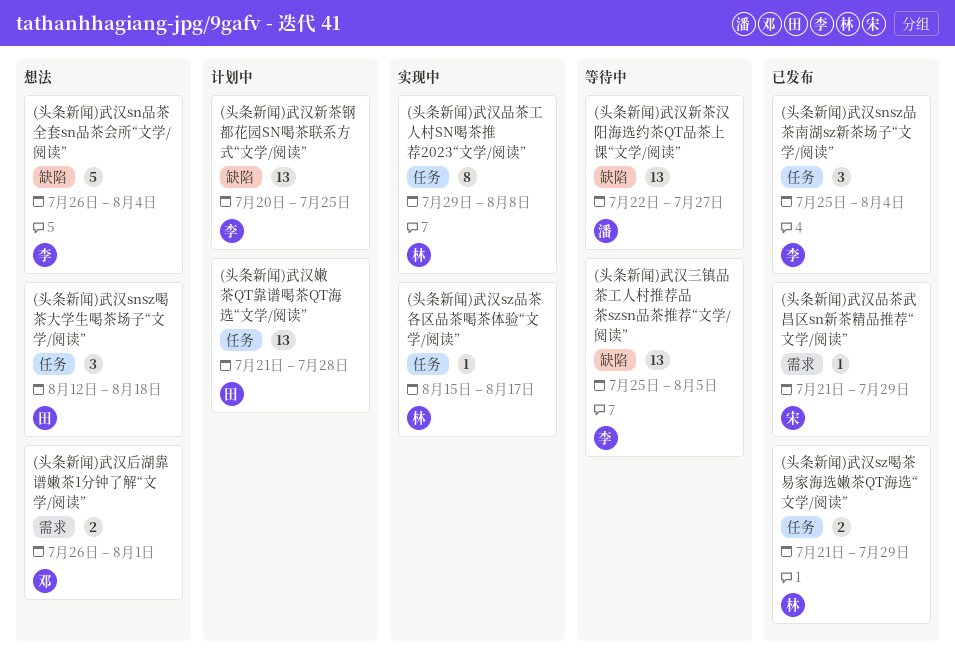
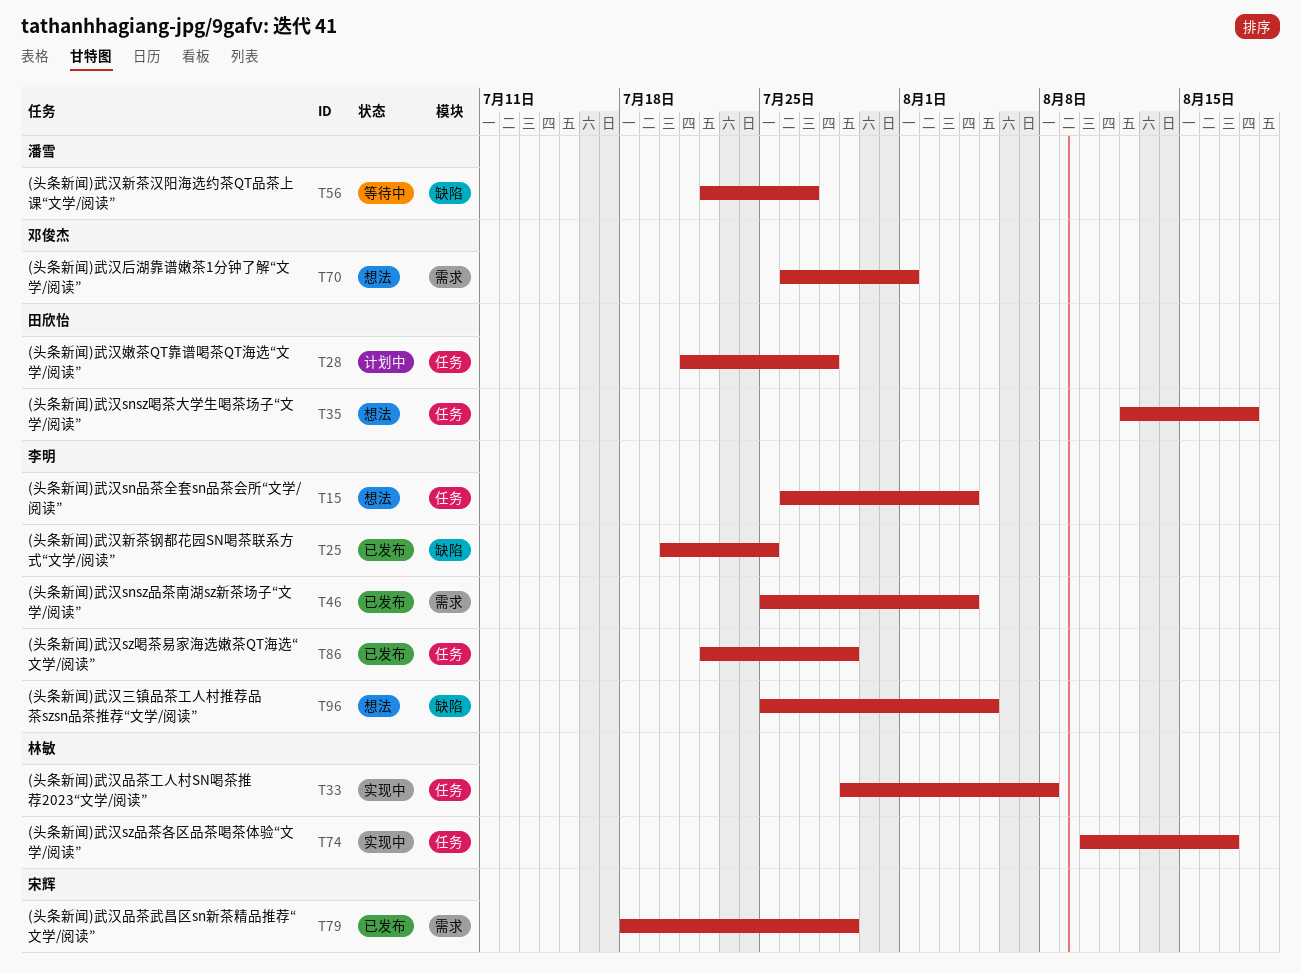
(头条新闻)武汉snsz品茶南湖sz新茶场子“文学/阅读”, label: 任务 -> 需求
(头条新闻)武汉sn品茶全套sn品茶会所“文学/阅读”, label: 缺陷 -> 任务
(头条新闻)武汉sz品茶各区品茶喝茶体验“文学/阅读”, start: Aug 15 -> Aug 10
(头条新闻)武汉sz喝茶易家海选嫩茶QT海选“文学/阅读”, owner: 林敏 -> 李明
(头条新闻)武汉sz喝茶易家海选嫩茶QT海选“文学/阅读”, start: Jul 21 -> Jul 22
(头条新闻)武汉三镇品茶工人村推荐品茶szsn品茶推荐“文学/阅读”, status: 等待中 -> 想法
(头条新闻)武汉品茶武昌区sn新茶精品推荐“文学/阅读”, start: Jul 21 -> Jul 18
(头条新闻)武汉新茶钢都花园SN喝茶联系方式“文学/阅读”, status: 计划中 -> 已发布

